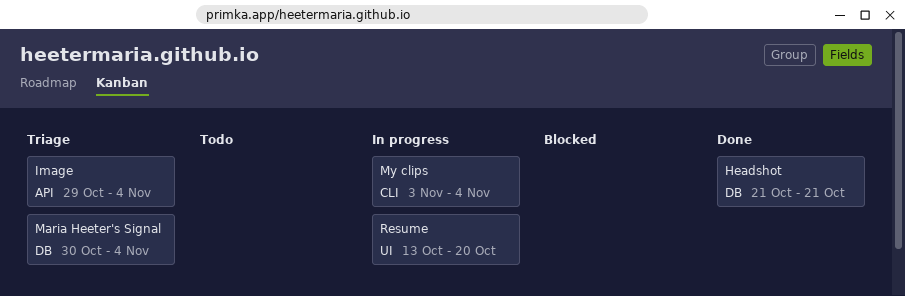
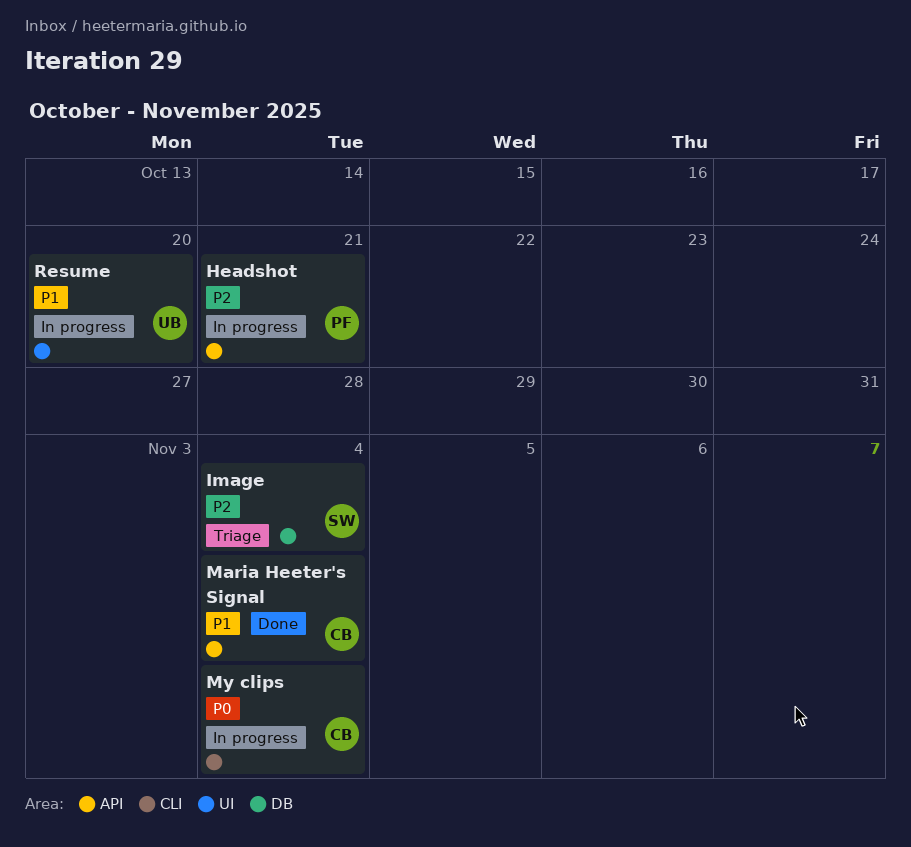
Headshot, status: Done -> In progress
Headshot, label: DB -> API
Image, label: API -> DB
Maria Heeter's Signal, status: Triage -> Done
Maria Heeter's Signal, label: DB -> API

